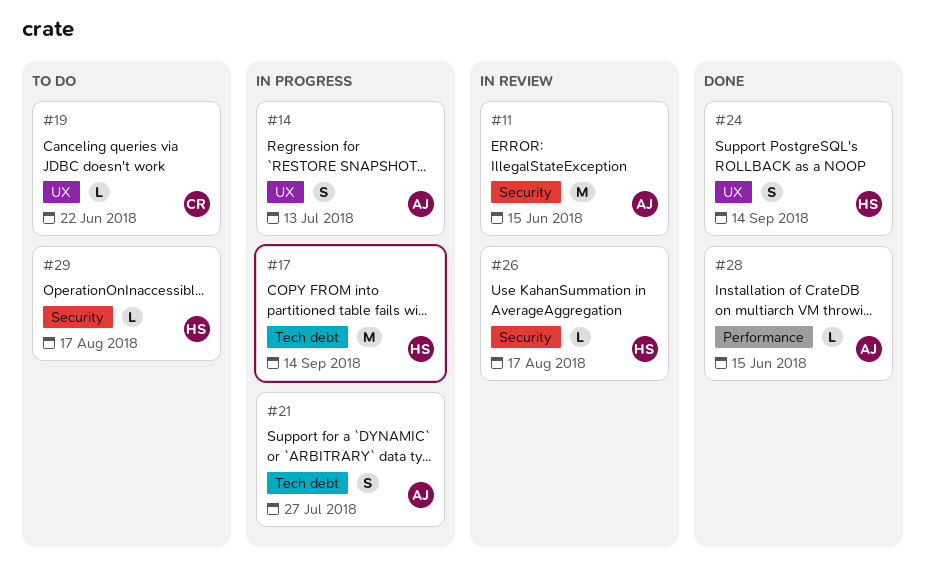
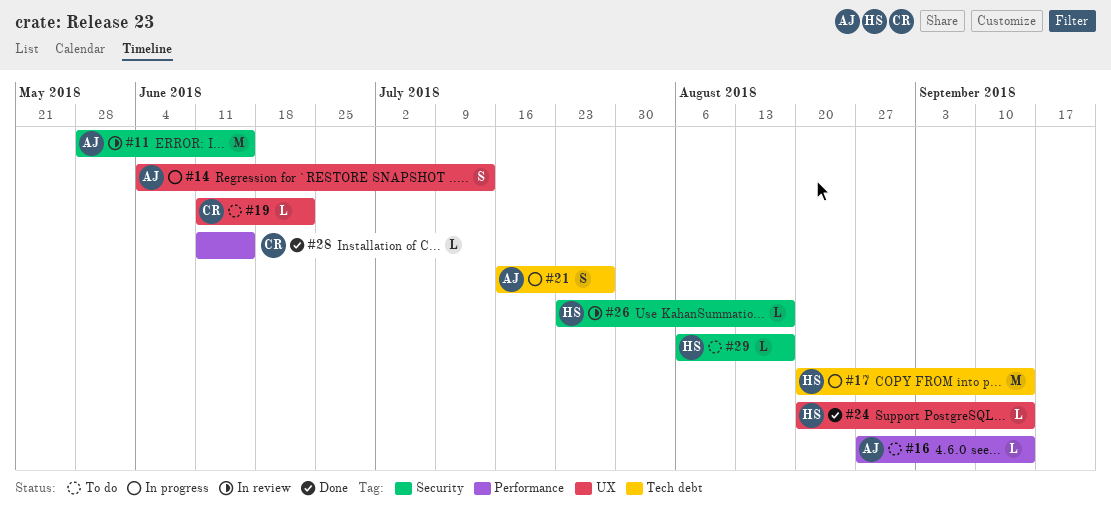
#16: none -> present
#24, estimate: S -> L
#28, owner: AJ -> CR

